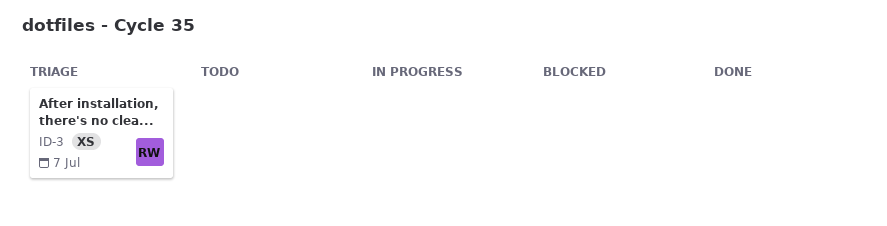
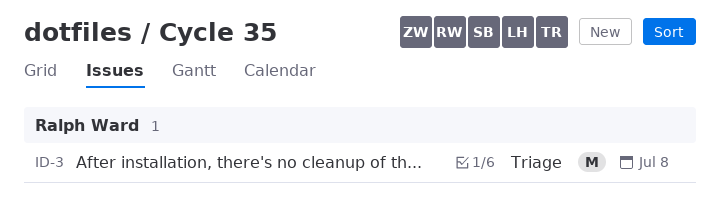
ID-3, estimate: XS -> M
ID-3, due: Jul 7 -> Jul 8

